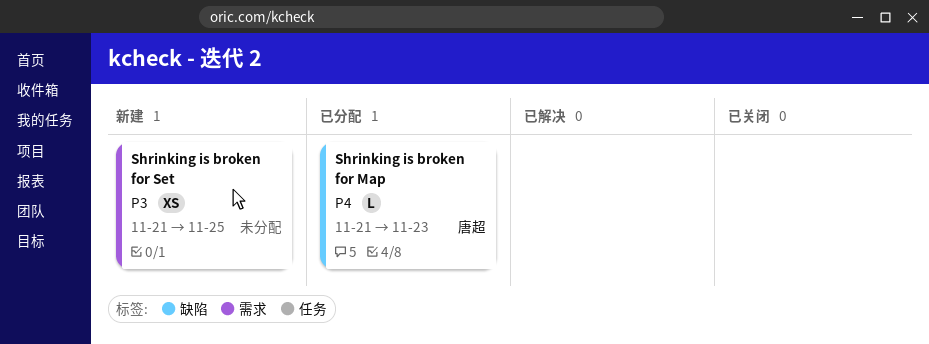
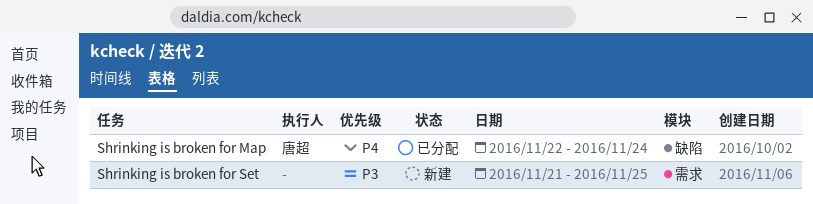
Shrinking is broken for Map, start: Nov 21 -> Nov 22
Shrinking is broken for Map, due: Nov 23 -> Nov 24

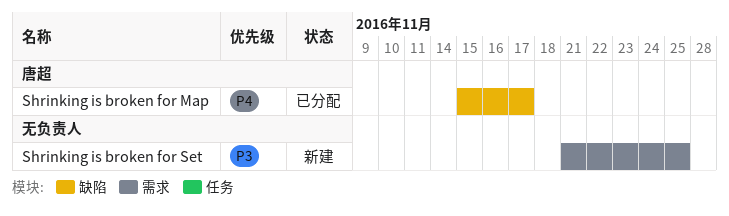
Shrinking is broken for Map, start: Nov 22 -> Nov 15
Shrinking is broken for Map, due: Nov 24 -> Nov 17

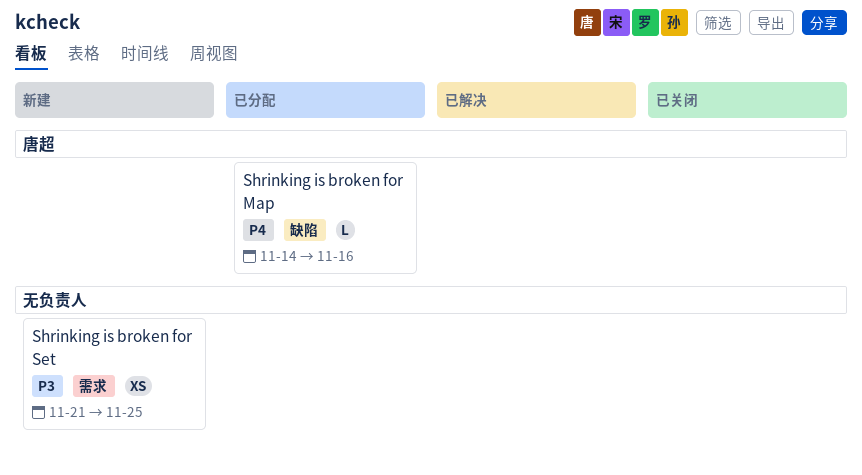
Shrinking is broken for Map, start: Nov 15 -> Nov 14
Shrinking is broken for Map, due: Nov 17 -> Nov 16

